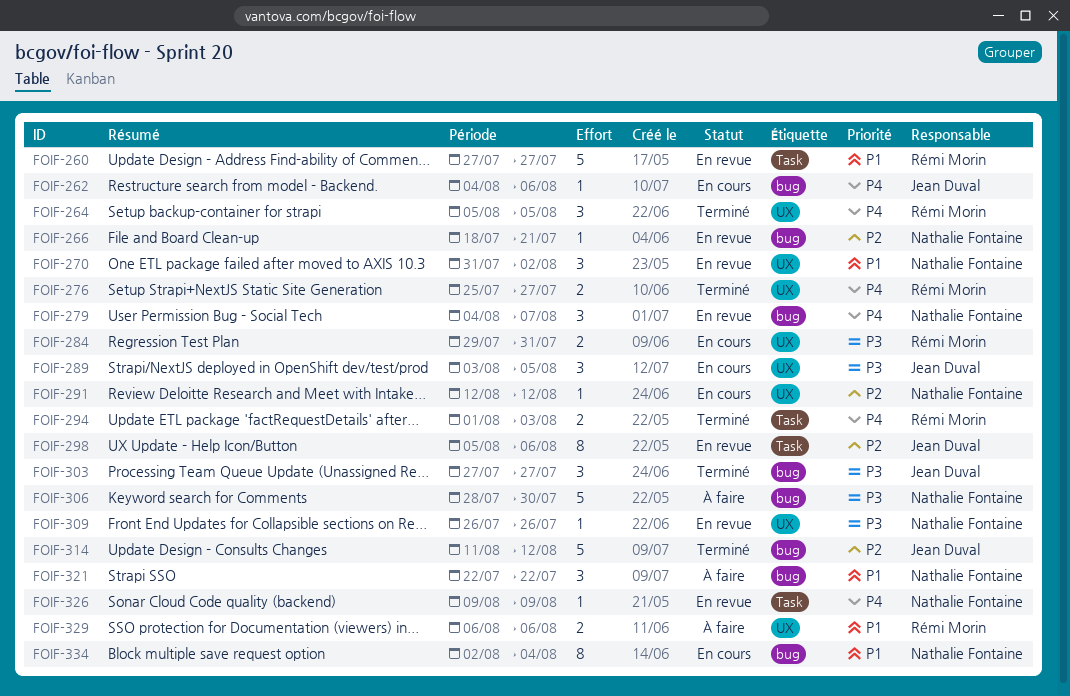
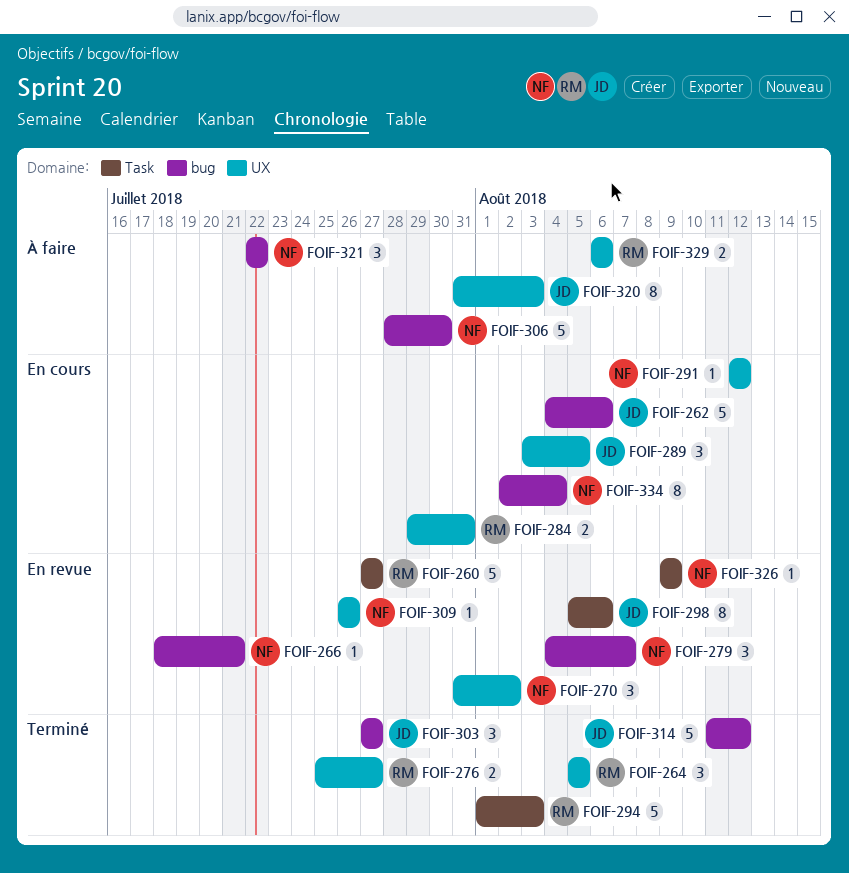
FOIF-262, estimate: 1 -> 5
FOIF-294, estimate: 2 -> 5
FOIF-320: none -> present

